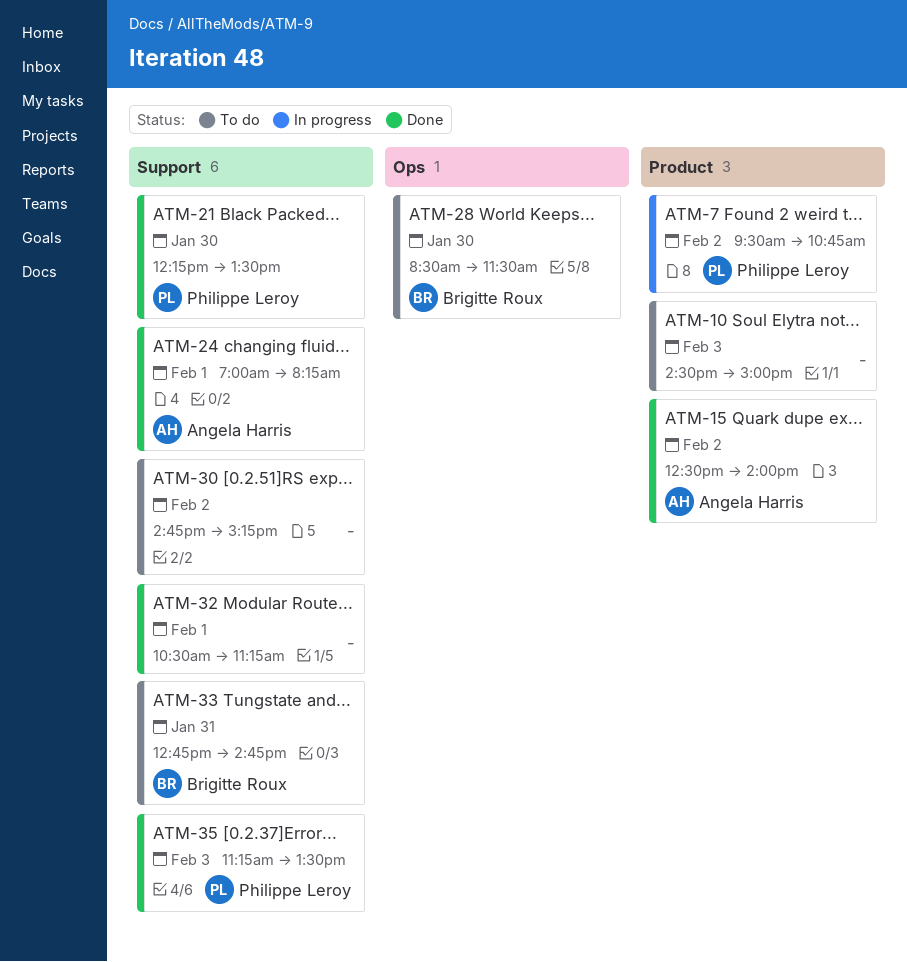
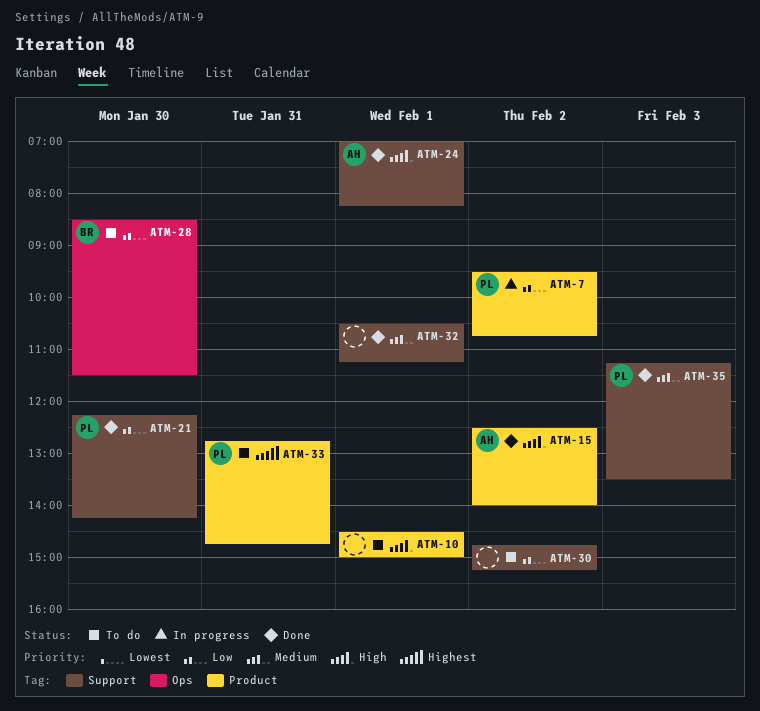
ATM-10, day: Feb 3 -> Feb 1
ATM-21, ends: 13:30 -> 14:15
ATM-33, owner: Brigitte Roux -> Philippe Leroy
ATM-33, label: Support -> Product

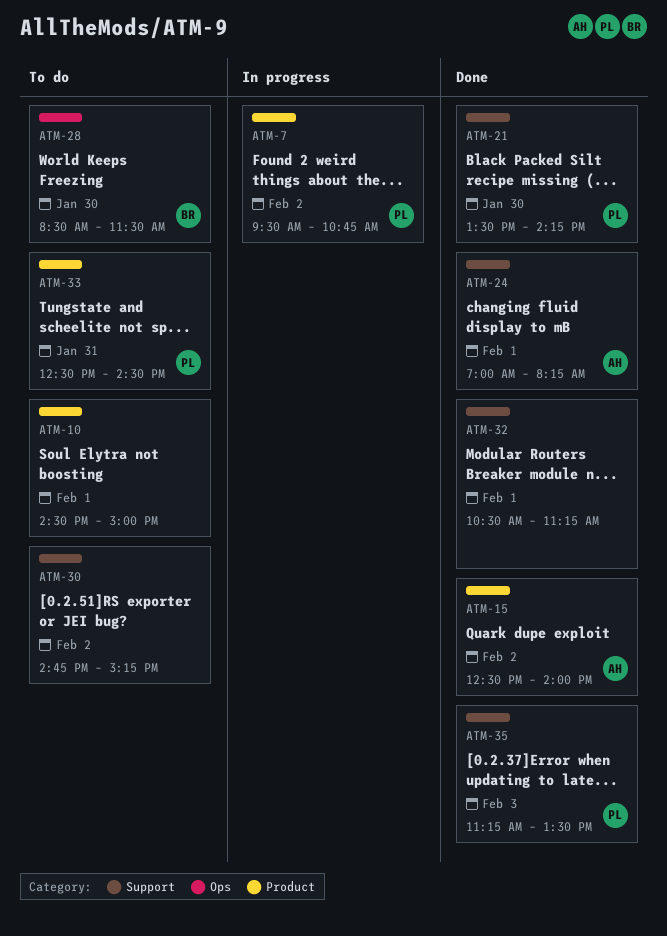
ATM-21, begins: 12:15 -> 13:30
ATM-33, begins: 12:45 -> 12:30
ATM-33, ends: 14:45 -> 14:30

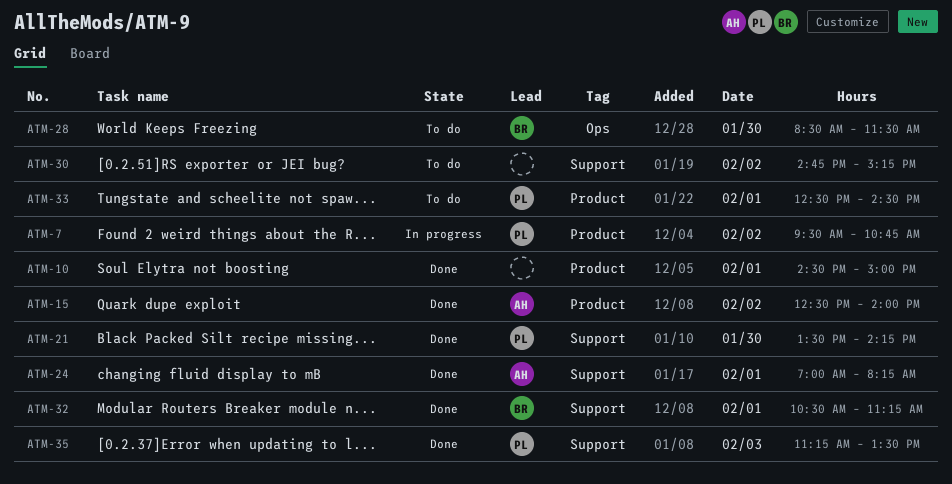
ATM-10, status: To do -> Done
ATM-32, owner: none -> BR
ATM-33, day: Jan 31 -> Feb 1

